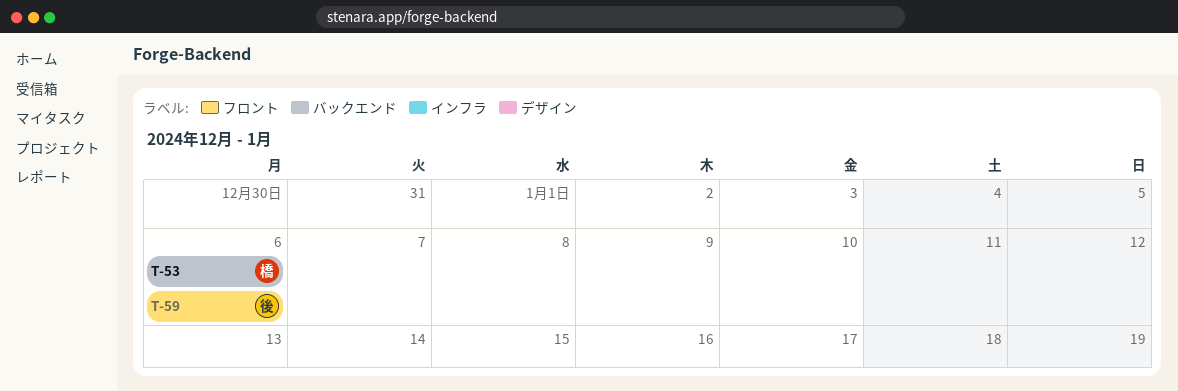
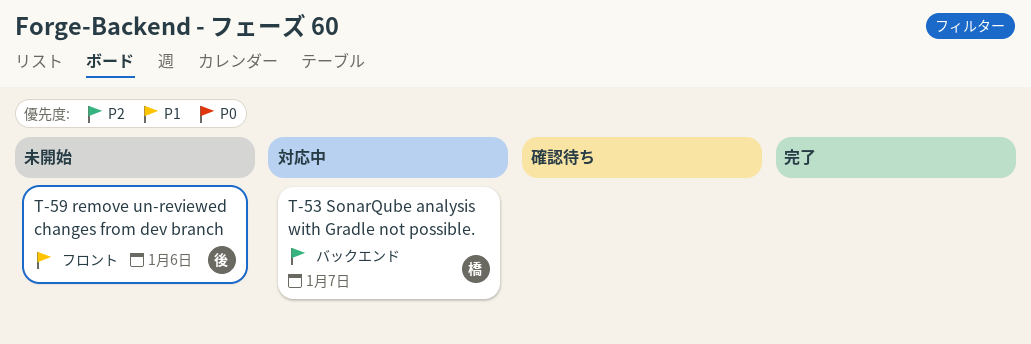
T-53, due: Jan 6 -> Jan 7

